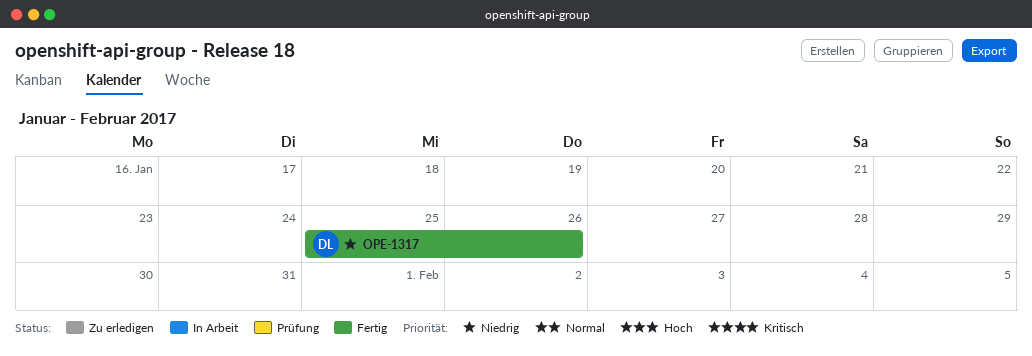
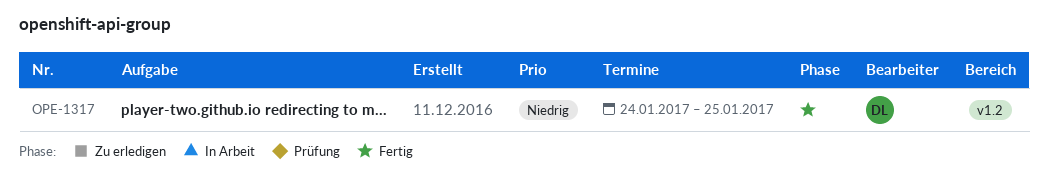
OPE-1317, start: Jan 25 -> Jan 24
OPE-1317, due: Jan 26 -> Jan 25

